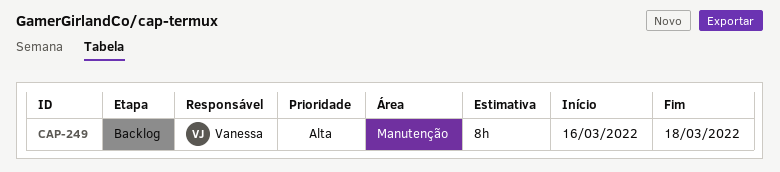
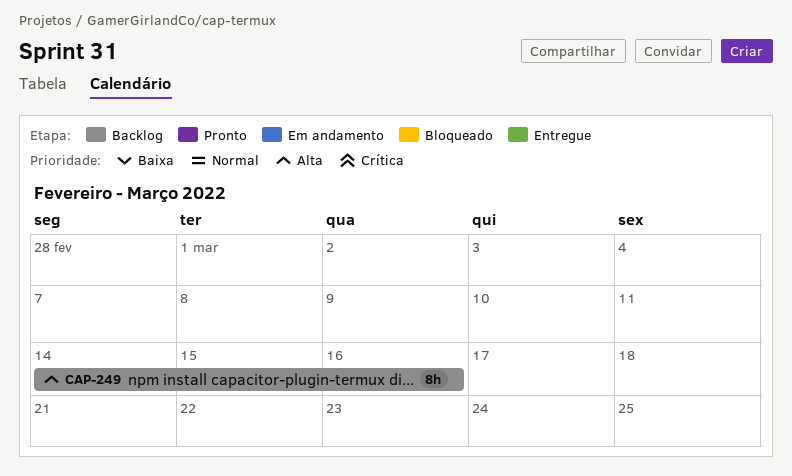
CAP-249, start: Mar 16 -> Mar 14
CAP-249, due: Mar 18 -> Mar 16

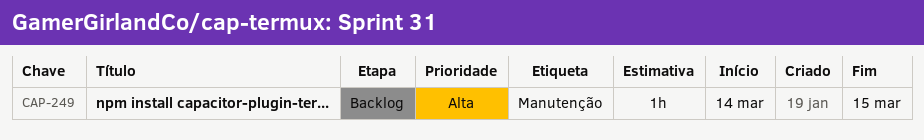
CAP-249, estimate: 8h -> 1h
CAP-249, due: Mar 16 -> Mar 15

